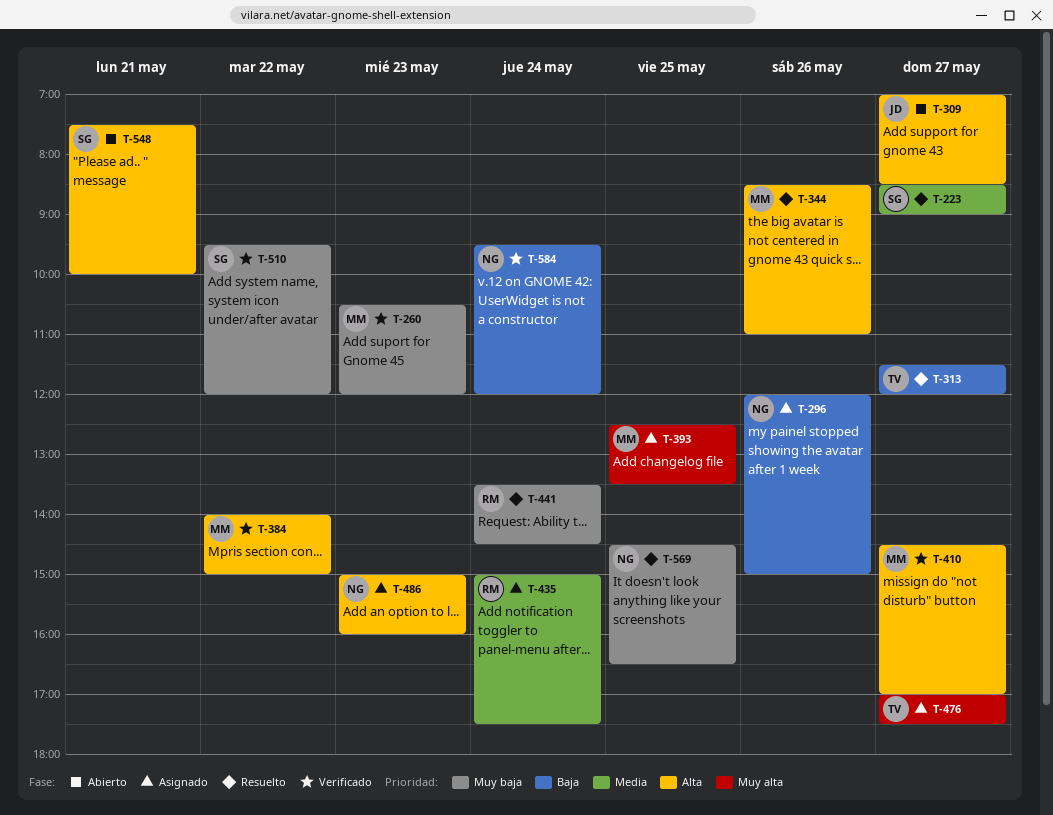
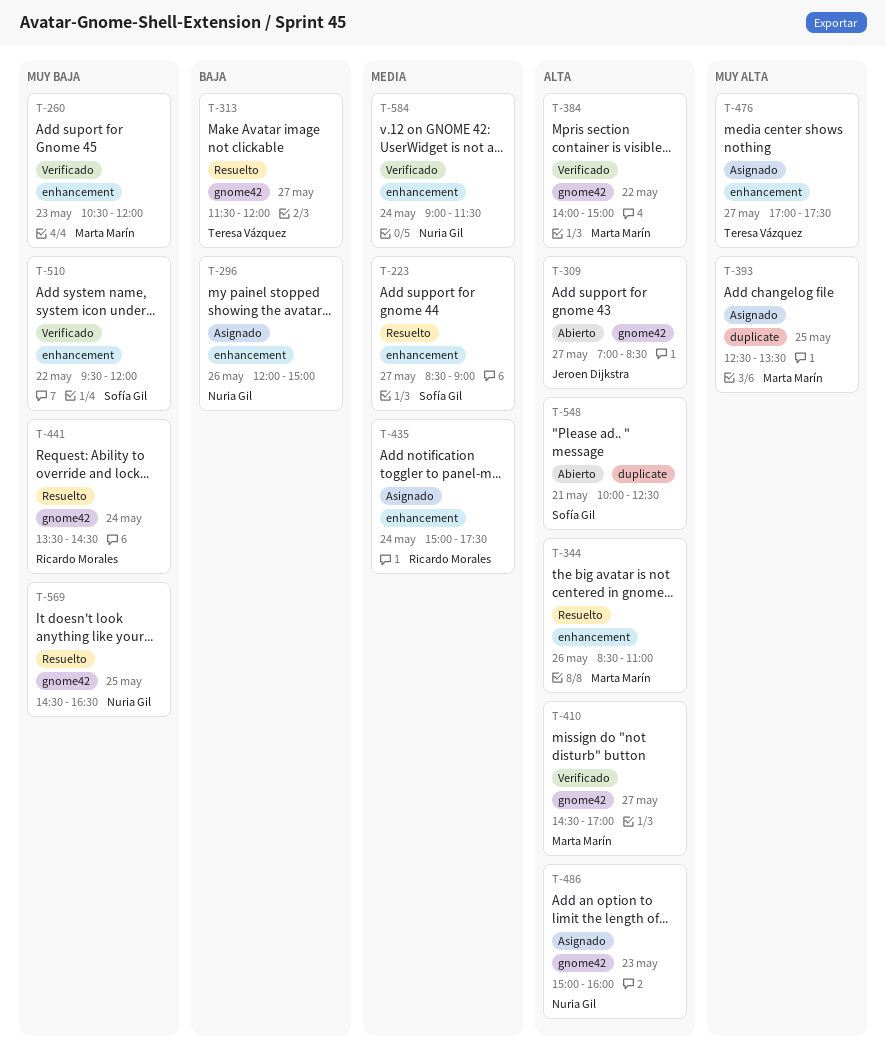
T-548, begins: 07:30 -> 10:00
T-548, ends: 10:00 -> 12:30
T-584, priority: Baja -> Media
T-584, begins: 09:30 -> 09:00
T-584, ends: 12:00 -> 11:30

